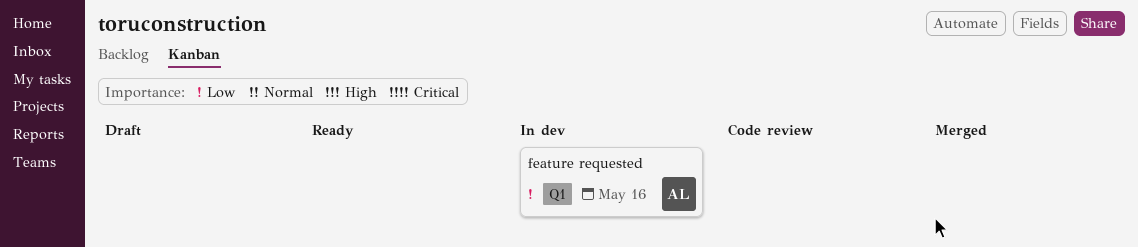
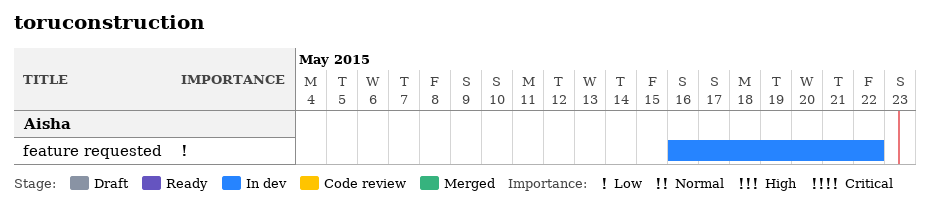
feature requested, due: May 16 -> May 22

